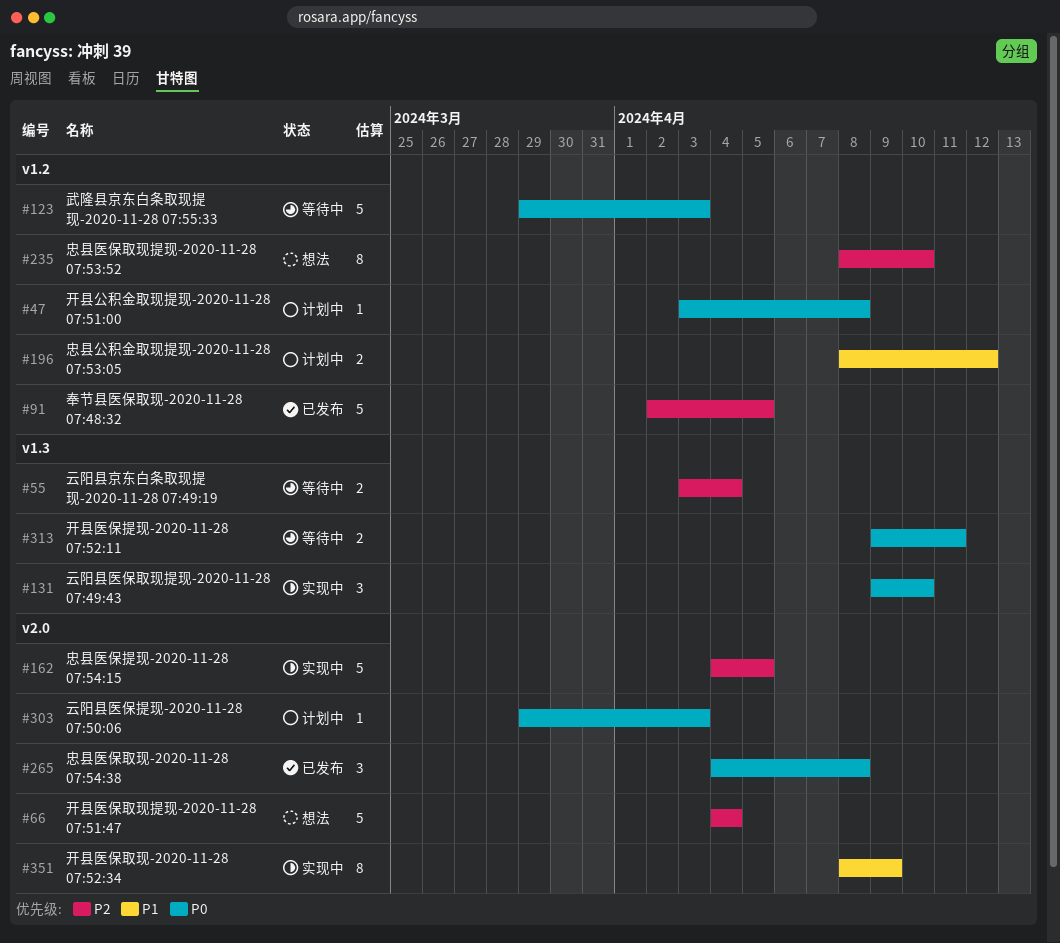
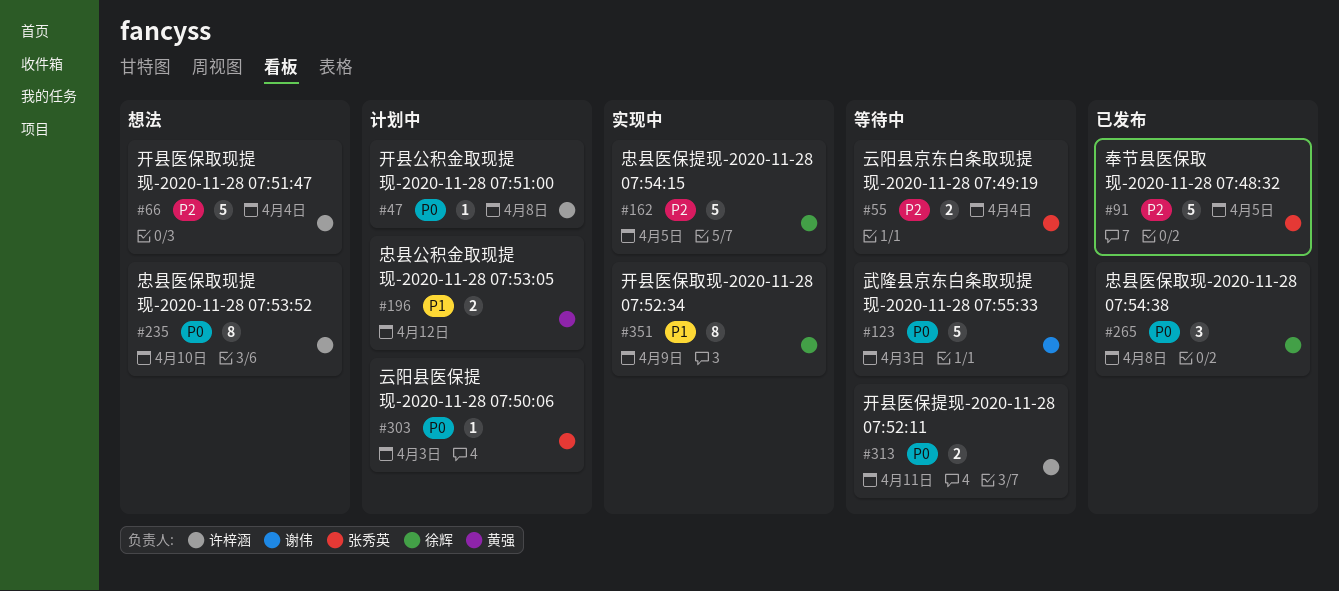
#131: present -> none
#235, priority: P2 -> P0

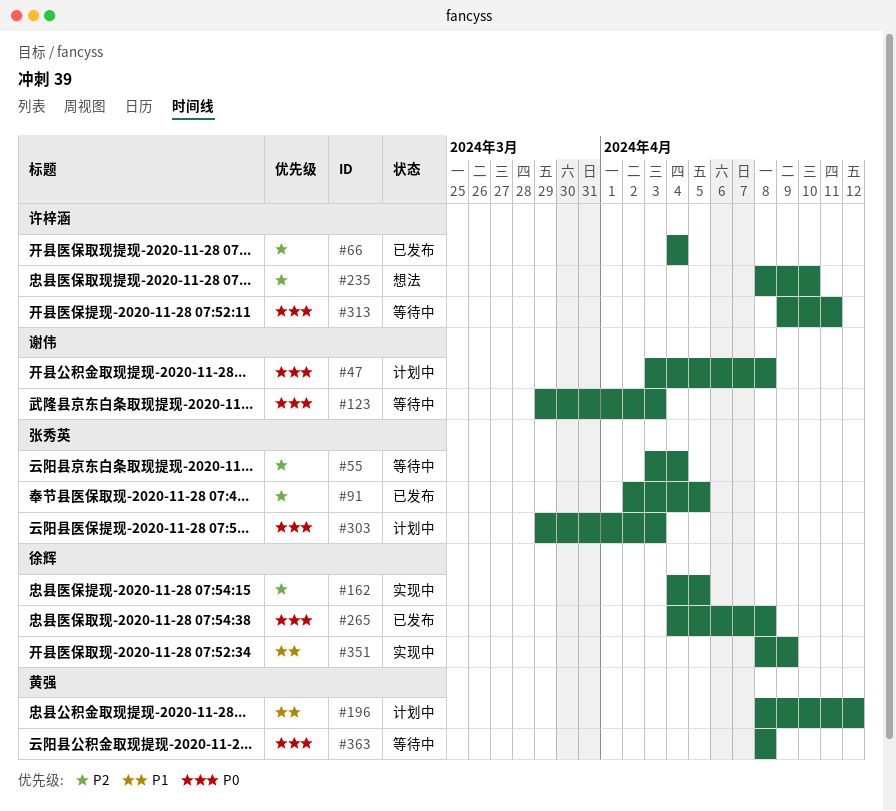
#47, owner: 许梓涵 -> 谢伟
#66, status: 想法 -> 已发布
#235, priority: P0 -> P2
#363: none -> present

